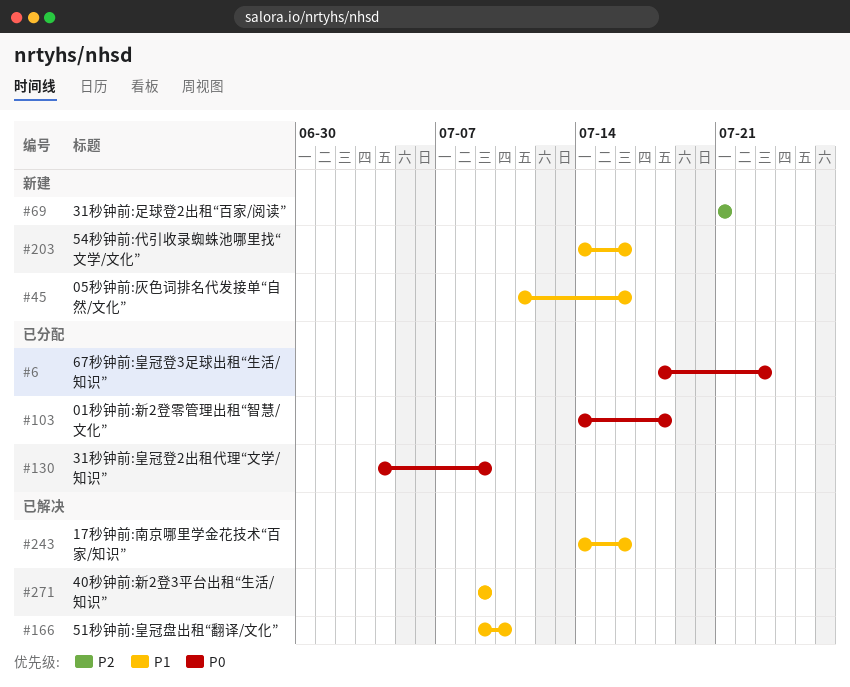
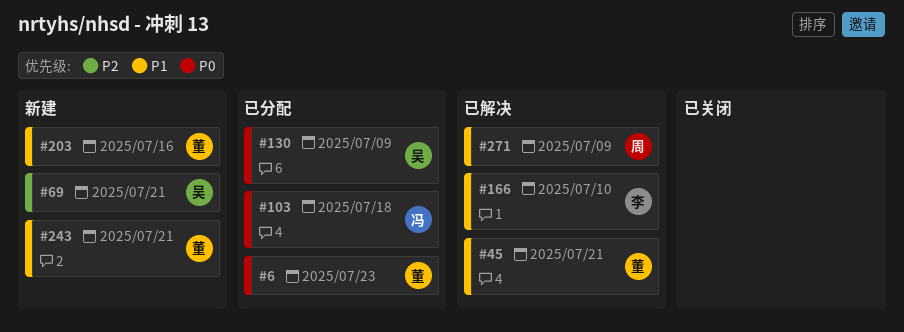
#45, status: 新建 -> 已解决
#45, due: Jul 16 -> Jul 21
#243, status: 已解决 -> 新建
#243, due: Jul 16 -> Jul 21

